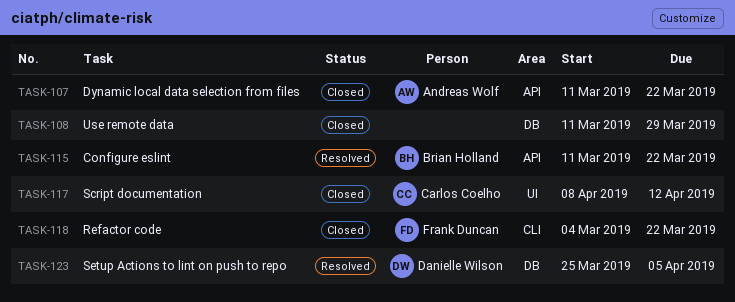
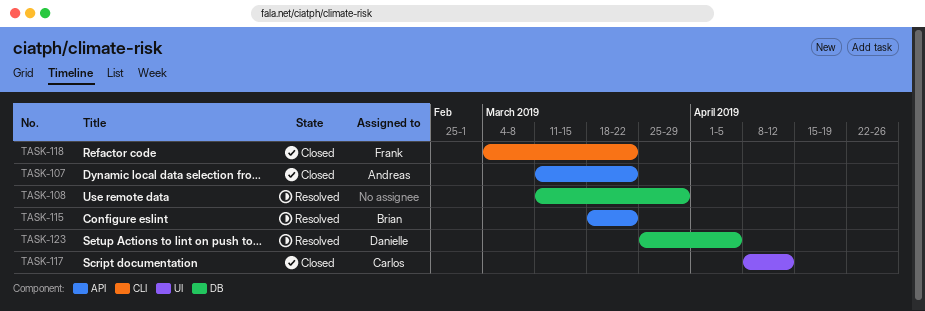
TASK-108, status: Closed -> Resolved
TASK-115, start: Mar 11 -> Mar 18

